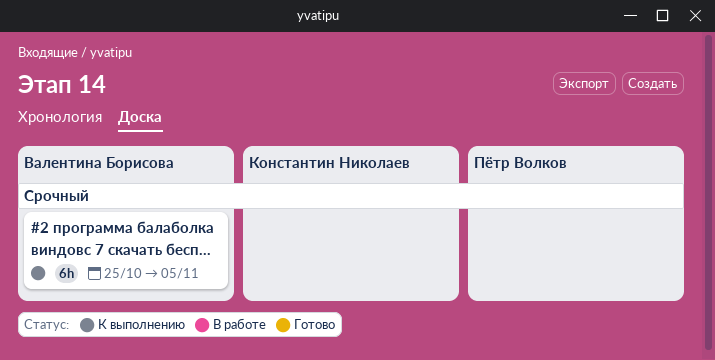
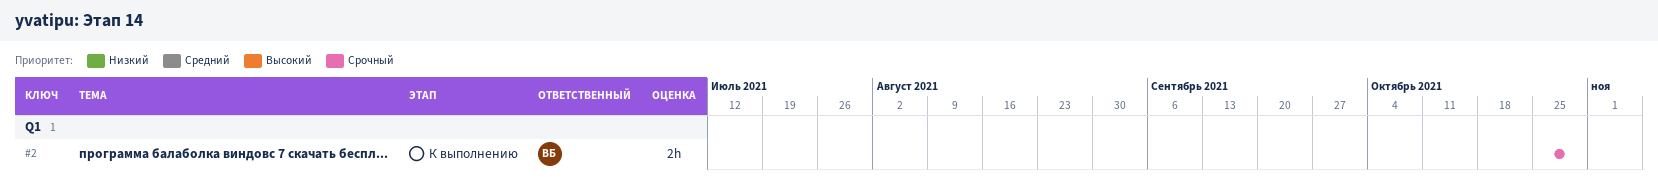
#2, estimate: 6h -> 2h
#2, due: Nov 5 -> Oct 29

